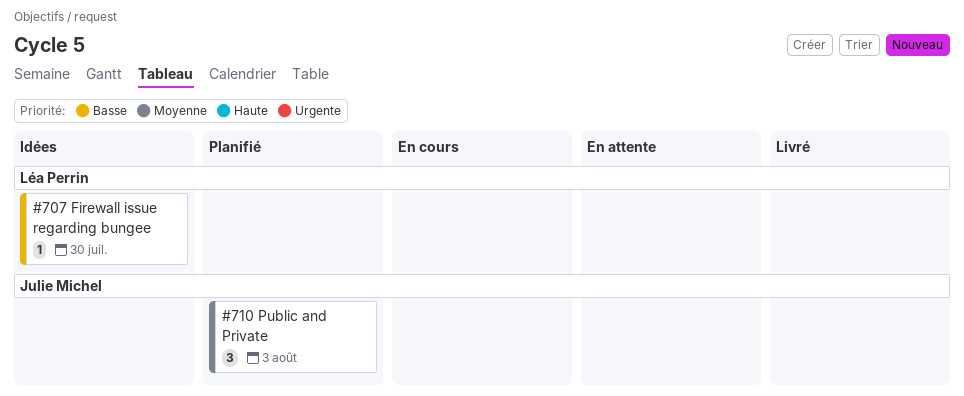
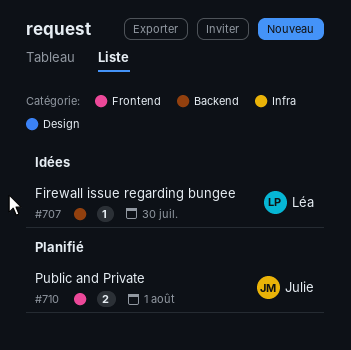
#710, estimate: 3 -> 2
#710, due: Aug 3 -> Aug 1

